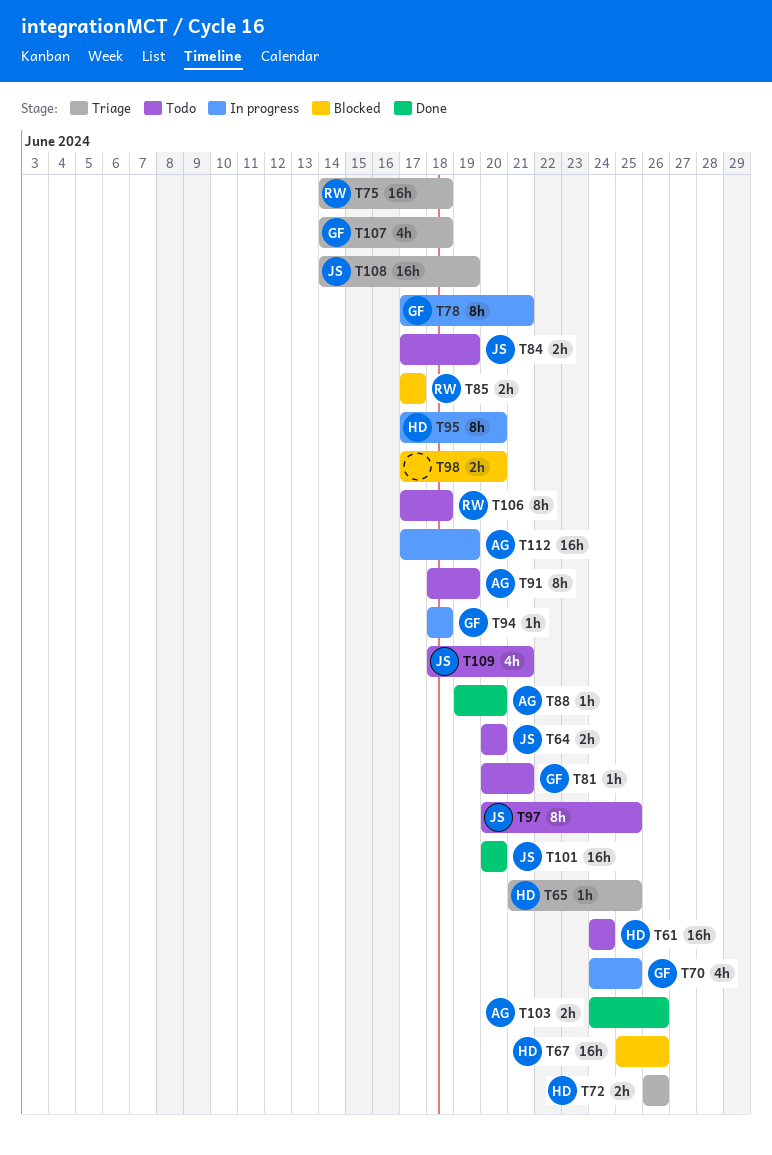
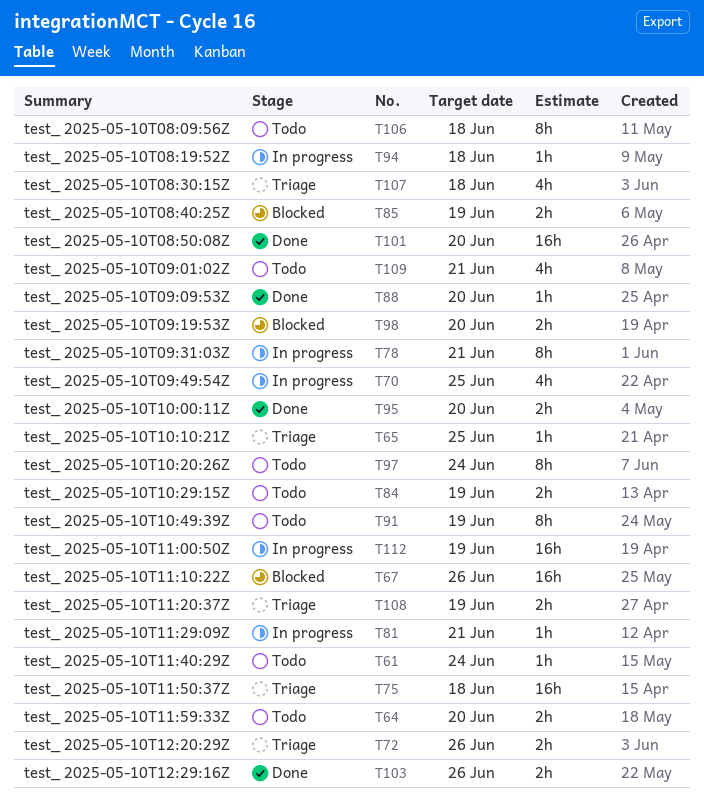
T61, estimate: 16h -> 1h
T81, status: Todo -> In progress
T85, due: Jun 17 -> Jun 19
T95, status: In progress -> Done
T95, estimate: 8h -> 2h
T97, due: Jun 25 -> Jun 24
T108, estimate: 16h -> 2h

